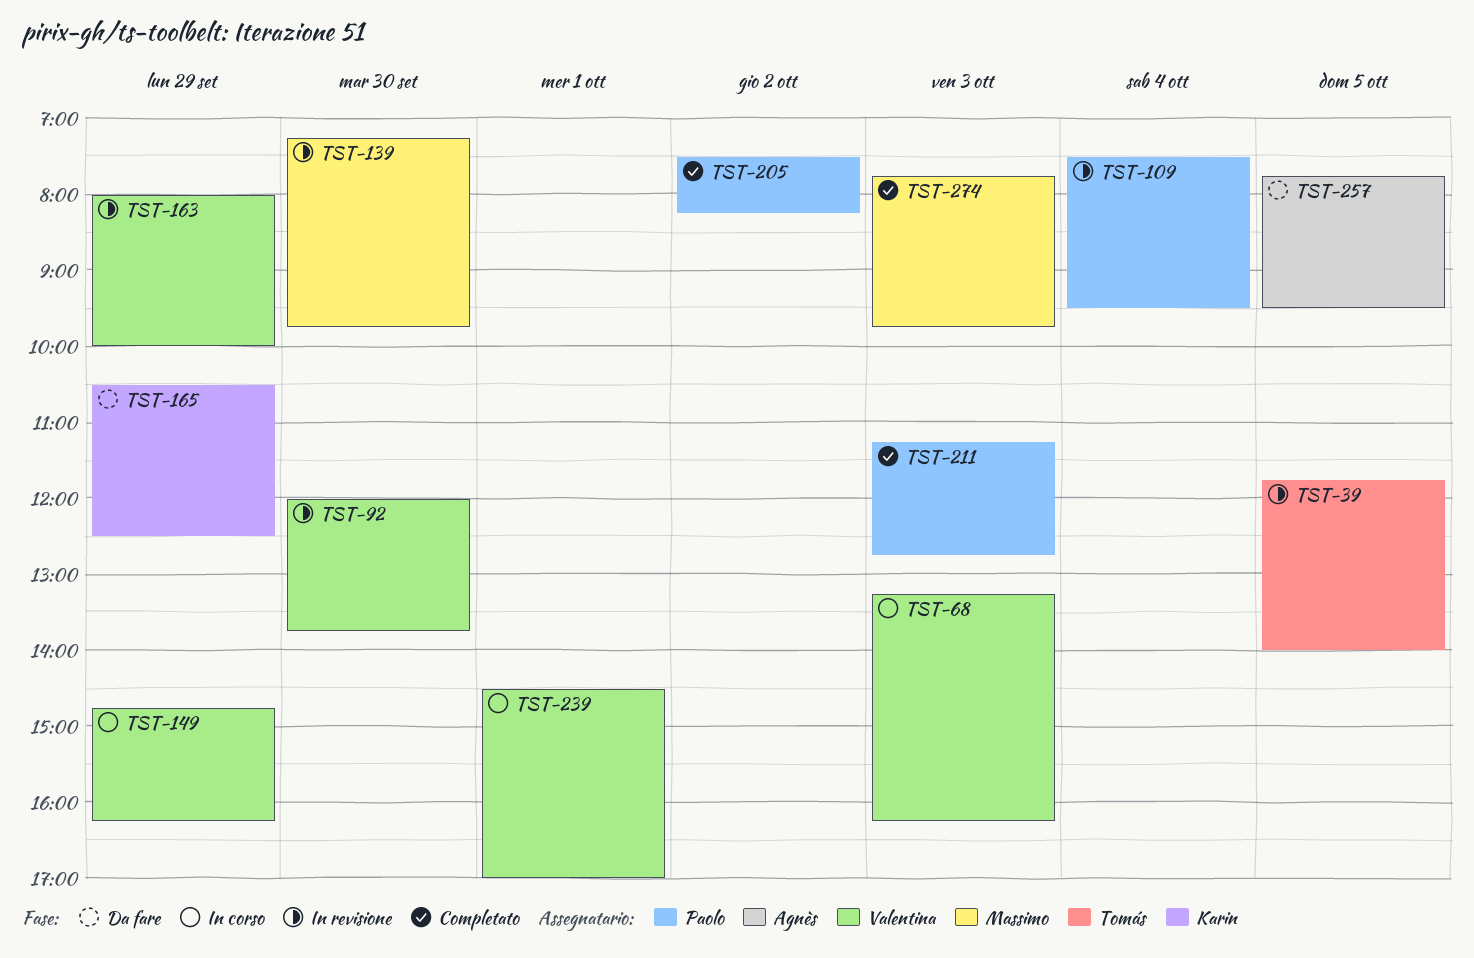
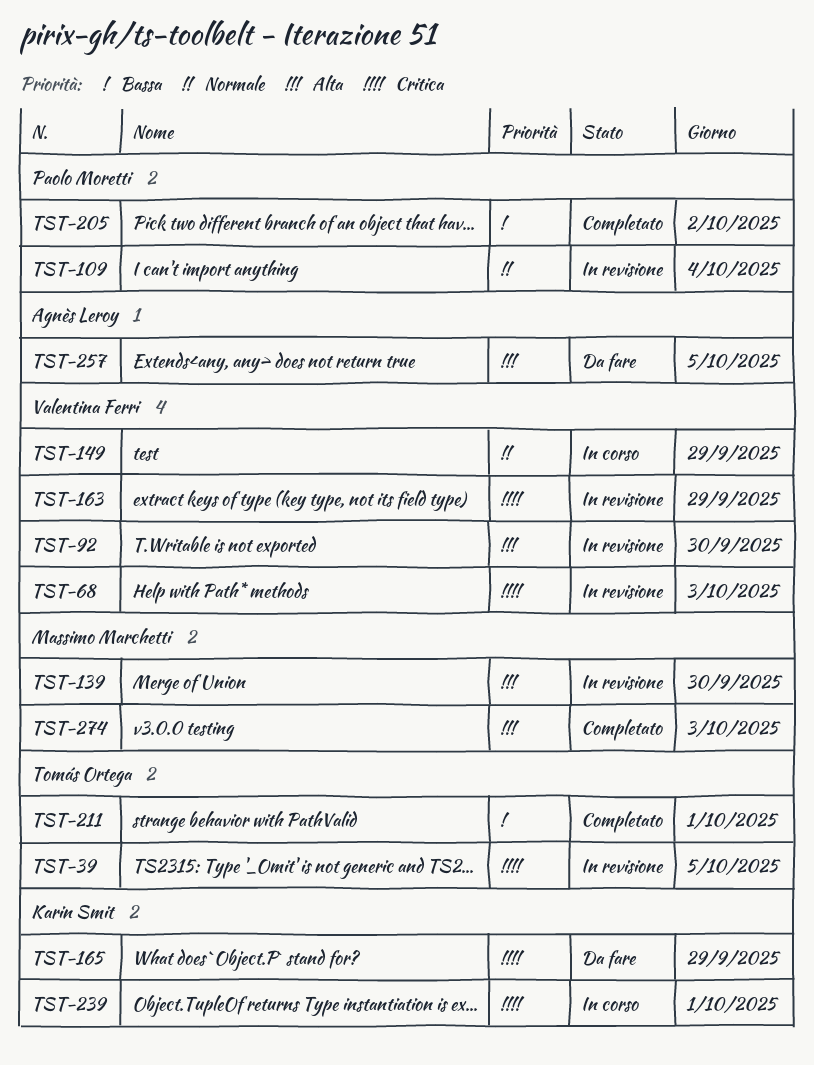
TST-68, status: In corso -> In revisione
TST-211, owner: Paolo Moretti -> Tomás Ortega
TST-211, day: Oct 3 -> Oct 1
TST-239, owner: Valentina Ferri -> Karin Smit

